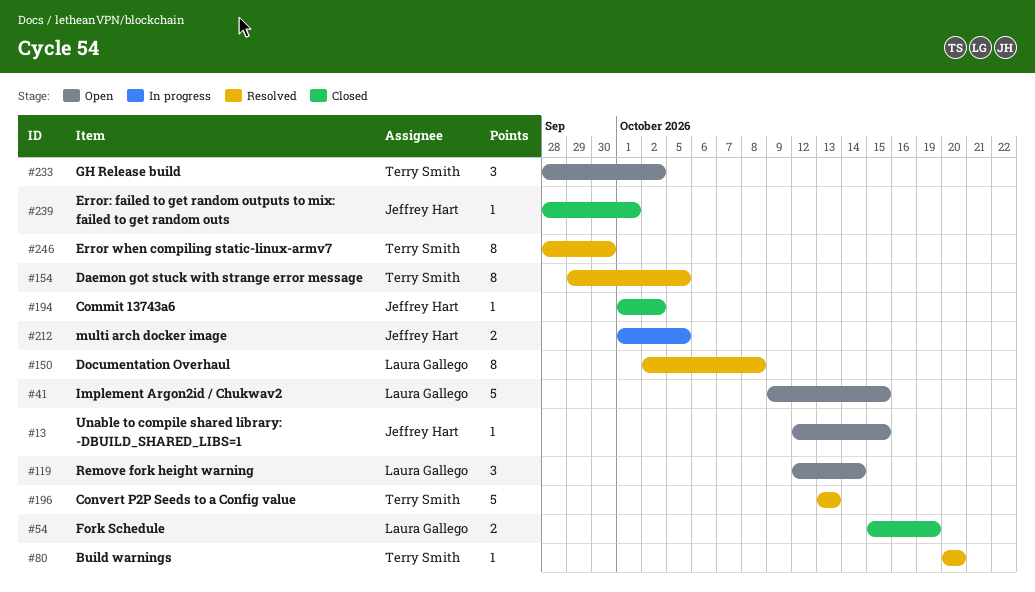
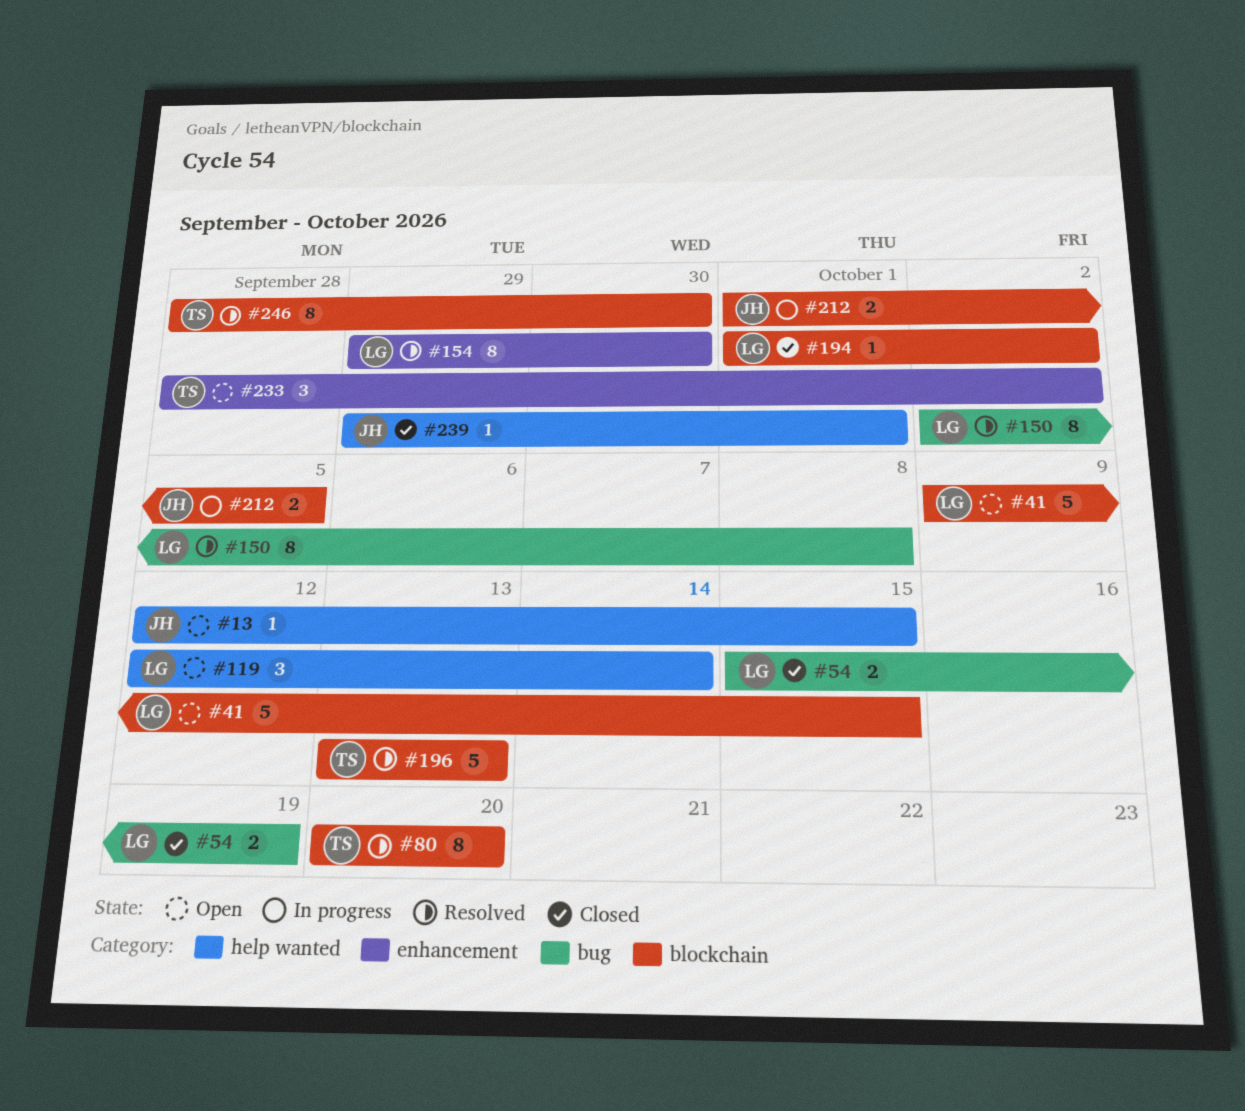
#80, estimate: 1 -> 8
#154, owner: Terry Smith -> Laura Gallego
#154, due: Oct 5 -> Sep 30
#194, owner: Jeffrey Hart -> Laura Gallego
#239, start: Sep 28 -> Sep 29

